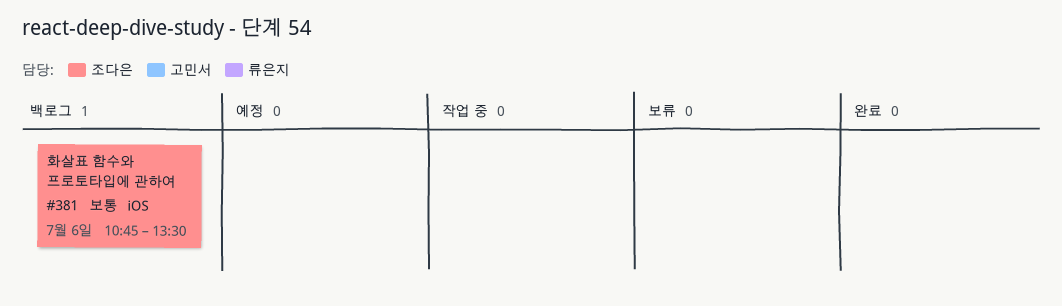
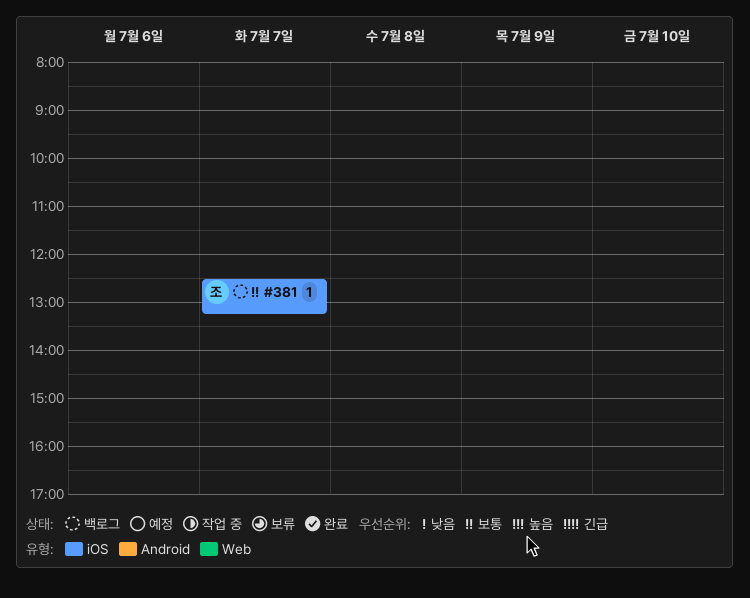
#381, day: Jul 6 -> Jul 7
#381, begins: 10:45 -> 12:30
#381, ends: 13:30 -> 13:15

